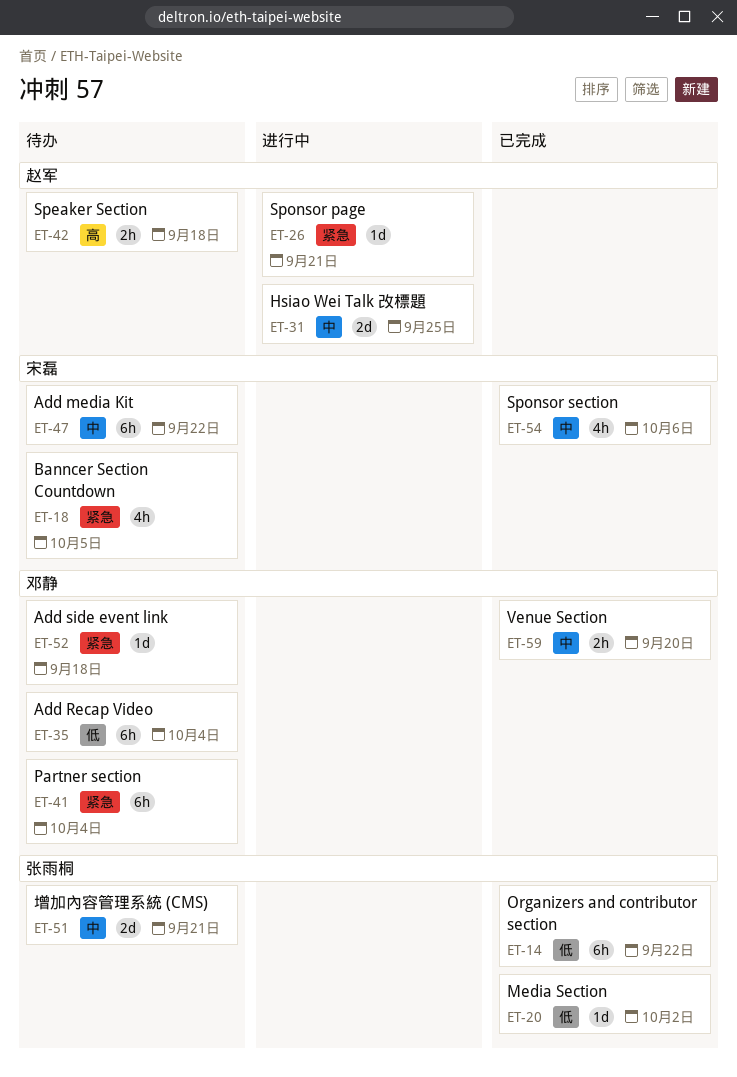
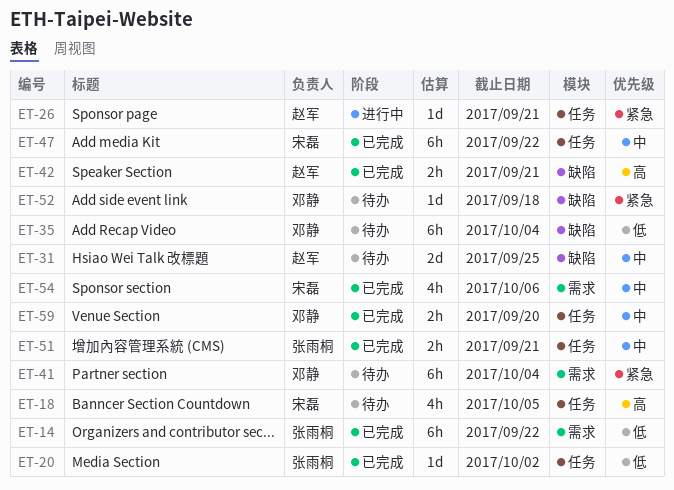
ET-18, priority: 紧急 -> 高
ET-31, status: 进行中 -> 待办
ET-42, status: 待办 -> 已完成
ET-42, due: Sep 18 -> Sep 21
ET-47, status: 待办 -> 已完成
ET-51, status: 待办 -> 已完成
ET-51, estimate: 2d -> 2h

